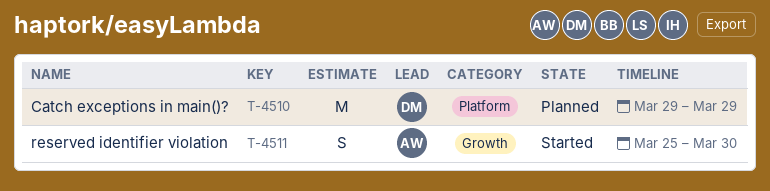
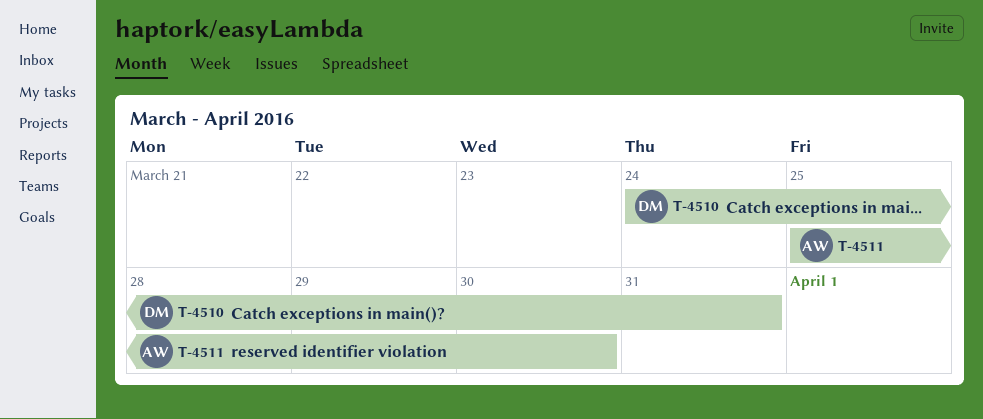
T-4510, start: Mar 29 -> Mar 24
T-4510, due: Mar 29 -> Mar 31

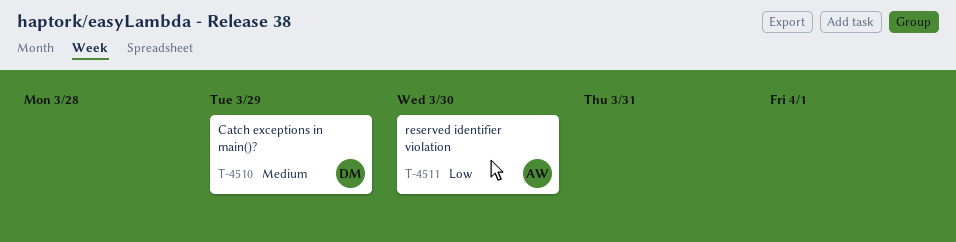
T-4510, due: Mar 31 -> Mar 29

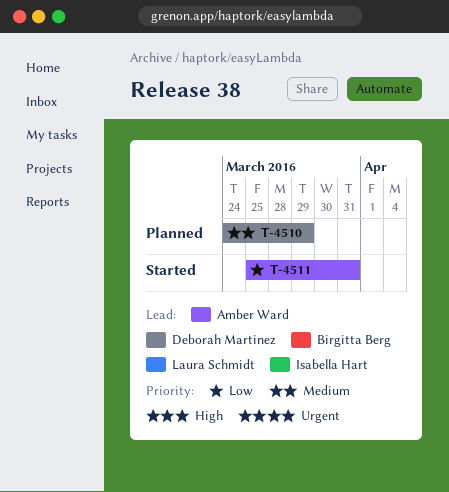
T-4511, due: Mar 30 -> Mar 31

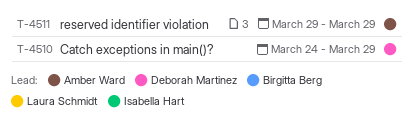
T-4511, start: Mar 25 -> Mar 29
T-4511, due: Mar 31 -> Mar 29

